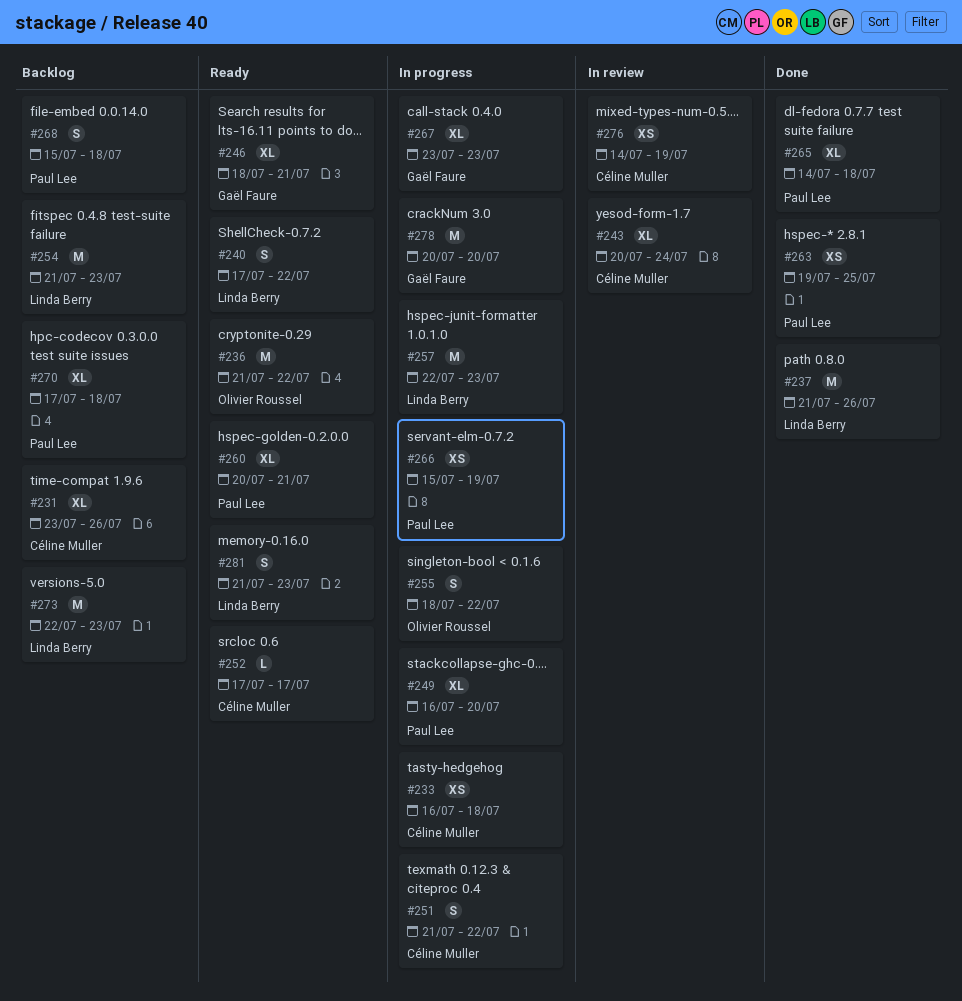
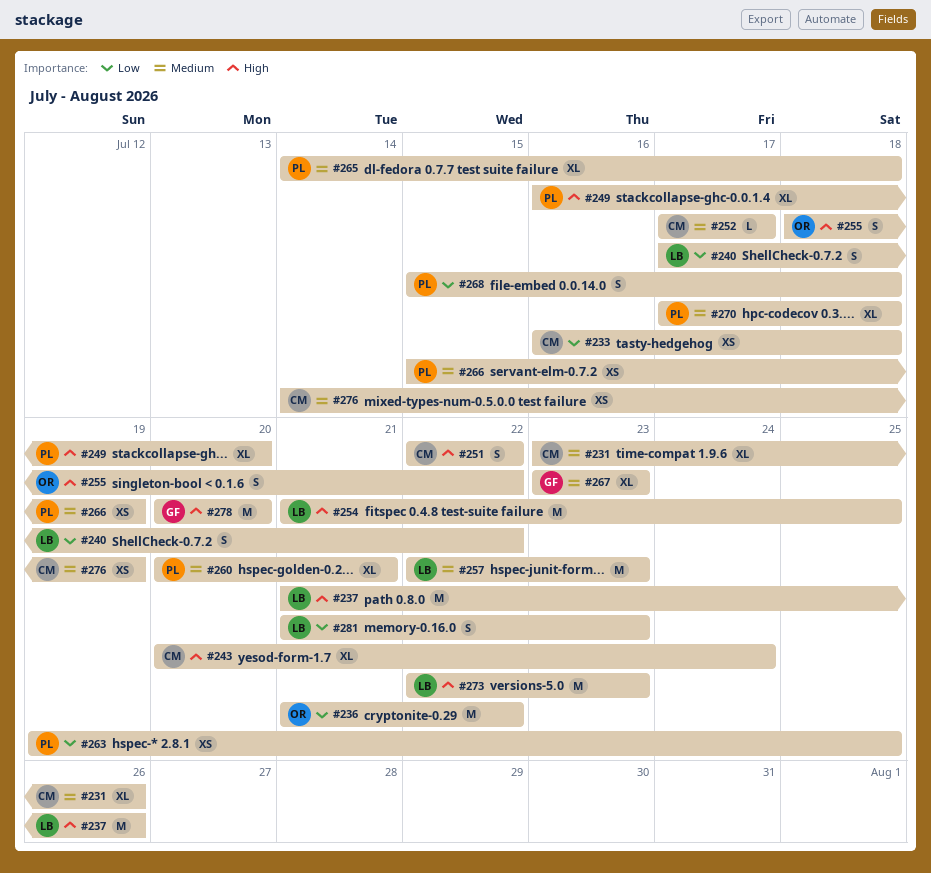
#246: present -> none
#251, start: Jul 21 -> Jul 22
#254, due: Jul 23 -> Jul 25

